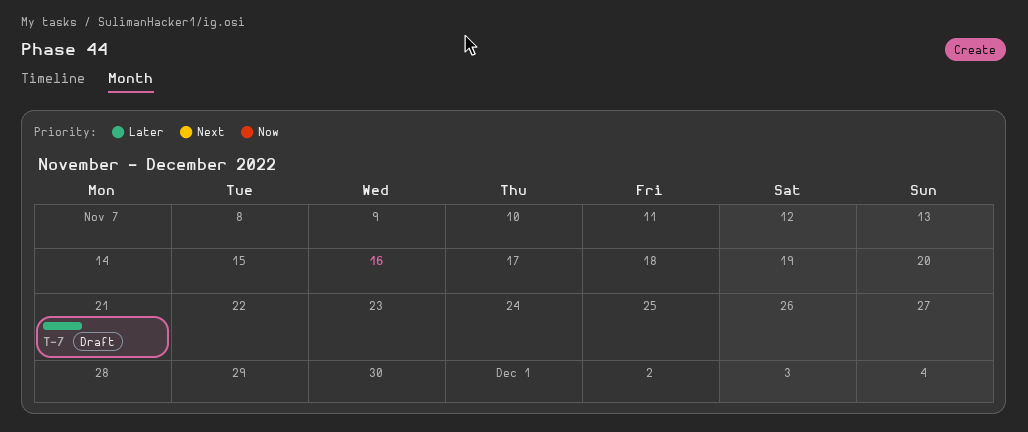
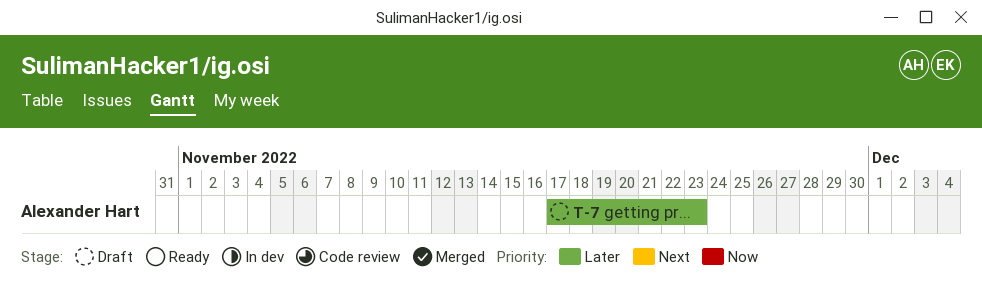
T-7, due: Nov 21 -> Nov 23

